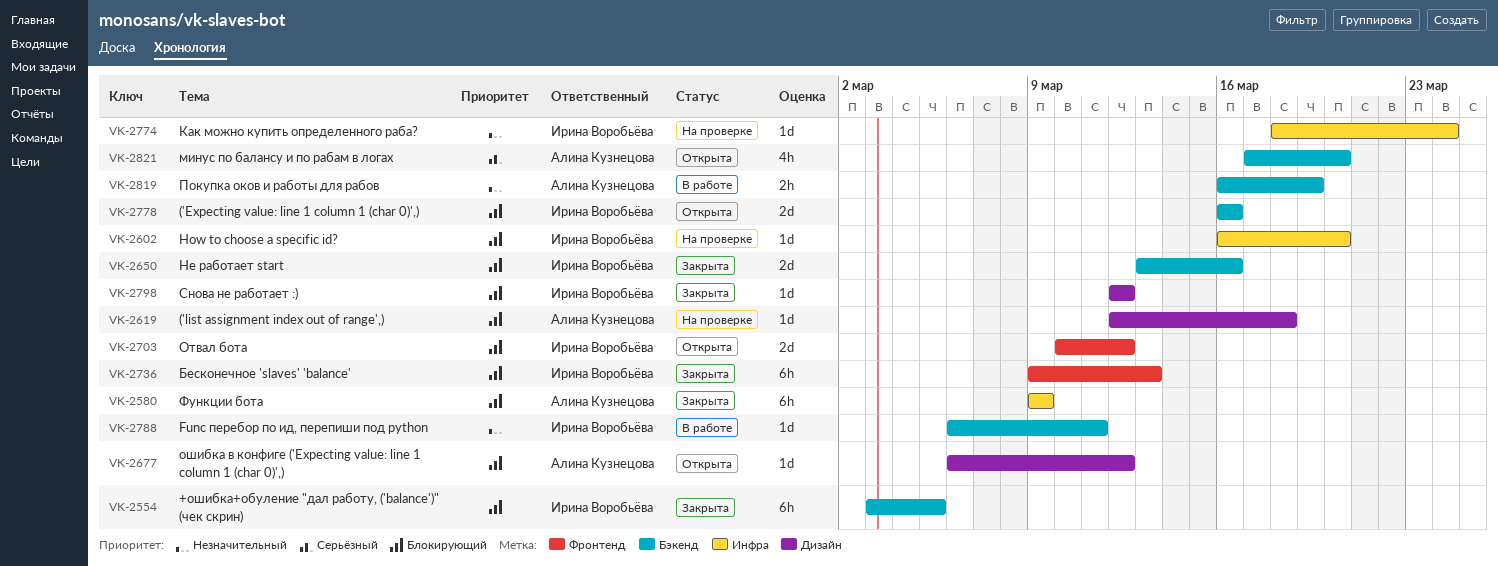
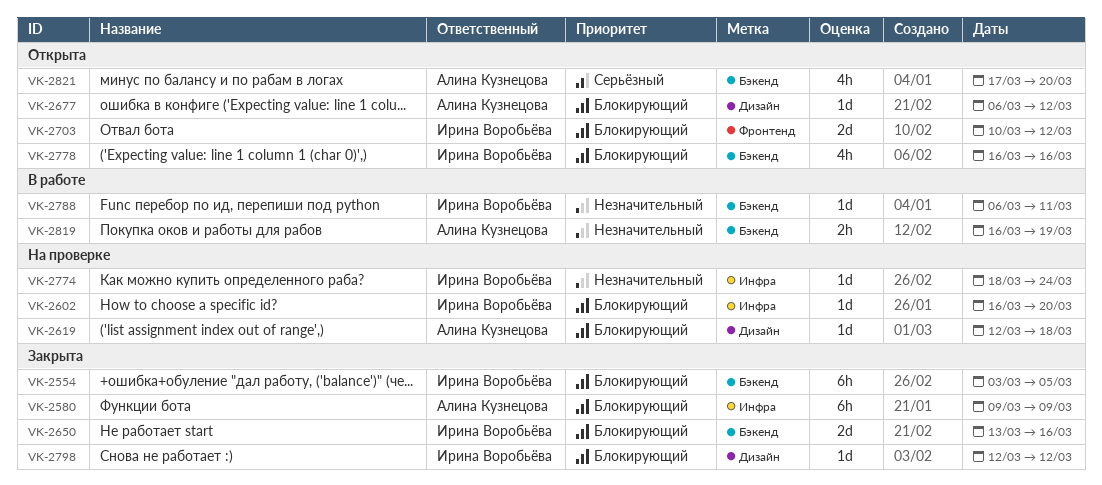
VK-2736: present -> none
VK-2778, estimate: 2d -> 4h

